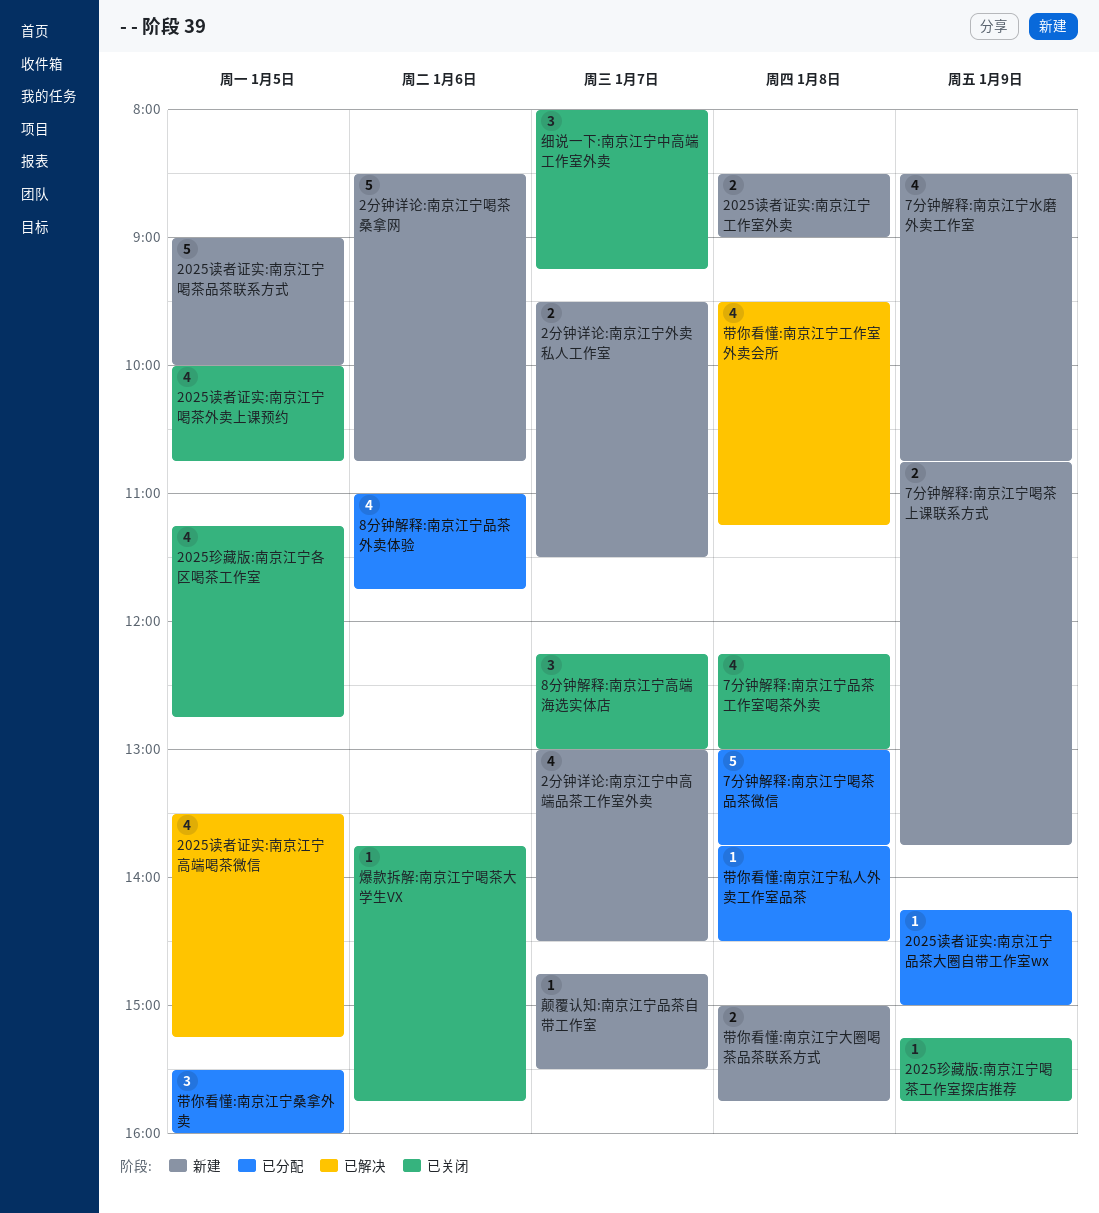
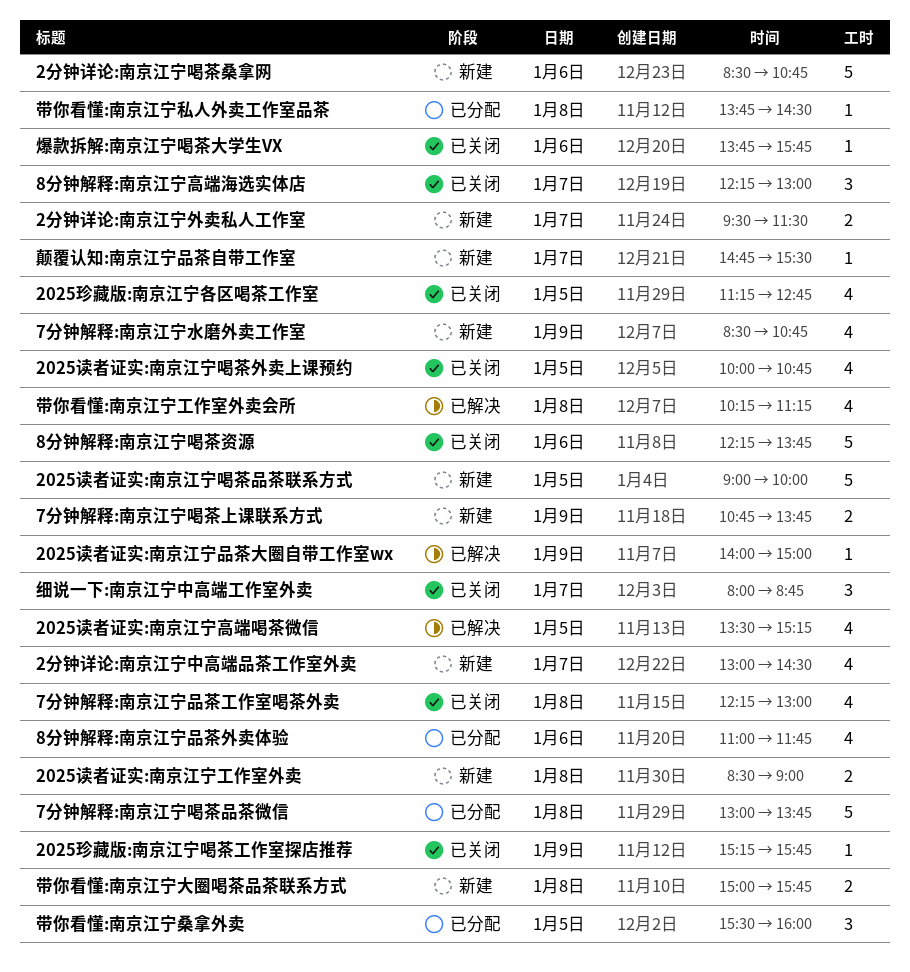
2025读者证实:南京江宁品茶大圈自带工作室wx, status: 已分配 -> 已解决
2025读者证实:南京江宁品茶大圈自带工作室wx, begins: 14:15 -> 14:00
8分钟解释:南京江宁喝茶资源: none -> present
带你看懂:南京江宁工作室外卖会所, begins: 09:30 -> 10:15
细说一下:南京江宁中高端工作室外卖, ends: 09:15 -> 08:45

